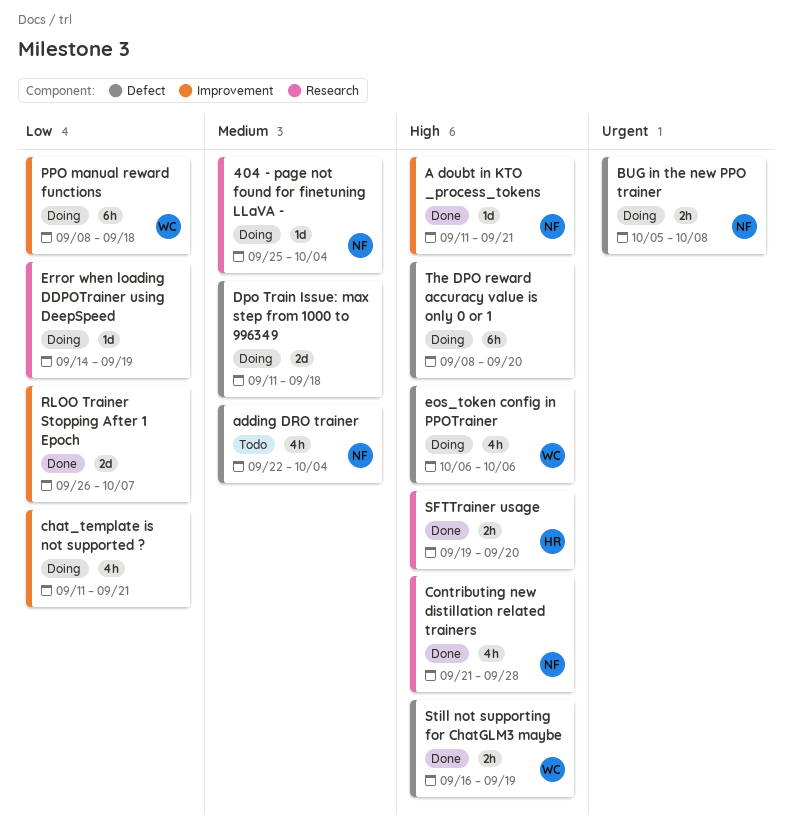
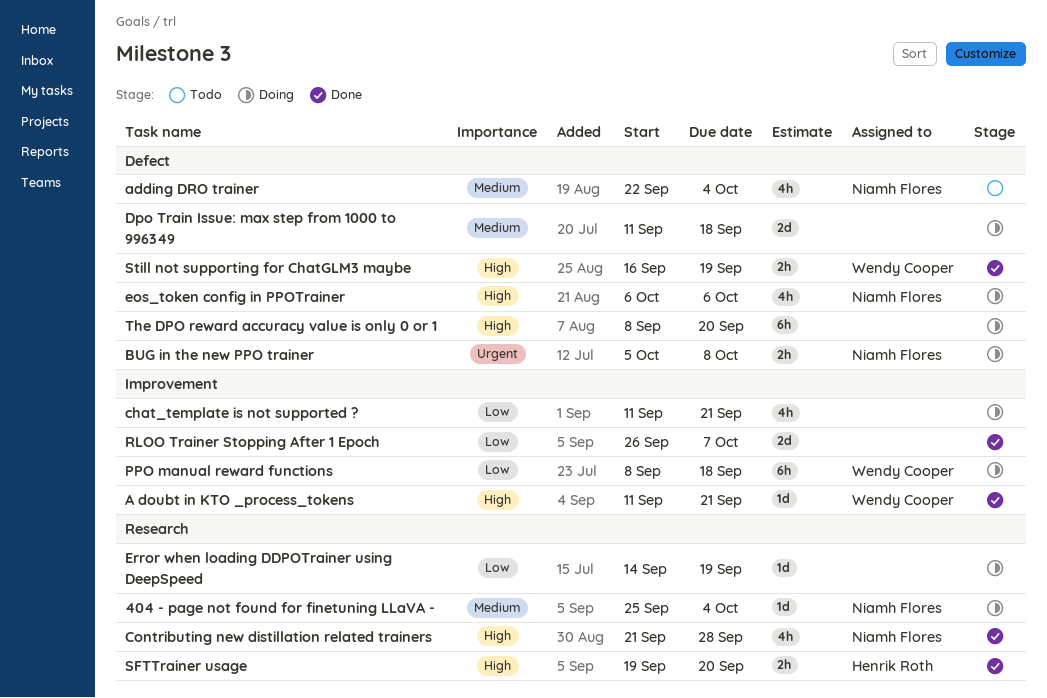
A doubt in KTO _process_tokens, owner: Niamh Flores -> Wendy Cooper
eos_token config in PPOTrainer, owner: Wendy Cooper -> Niamh Flores

